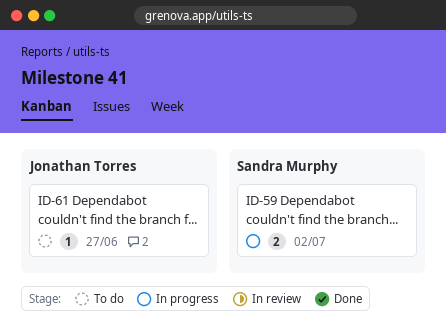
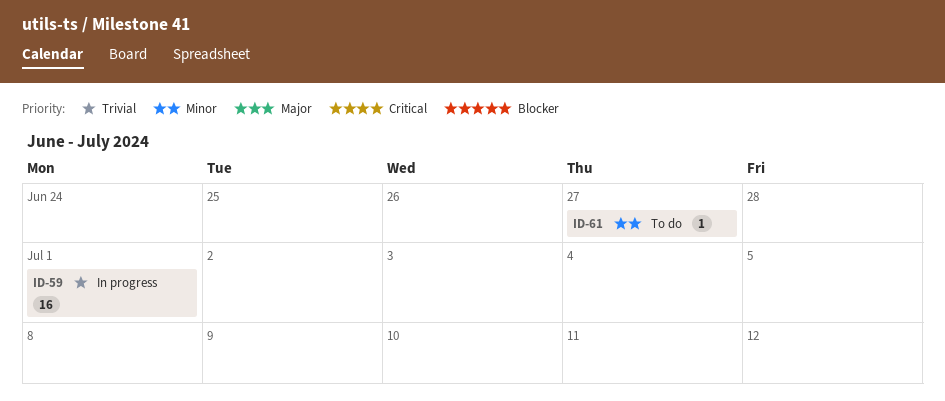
ID-59, estimate: 2 -> 16
ID-59, due: Jul 2 -> Jul 1

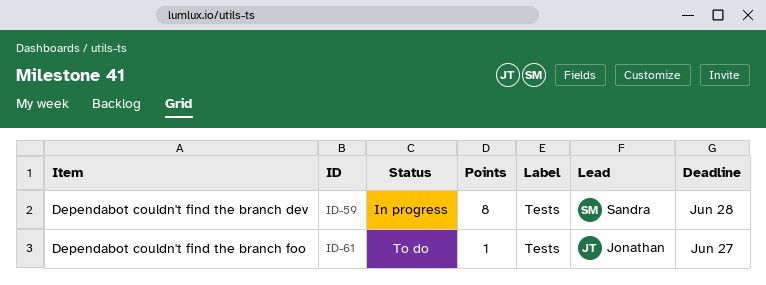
ID-59, estimate: 16 -> 8
ID-59, due: Jul 1 -> Jun 28

